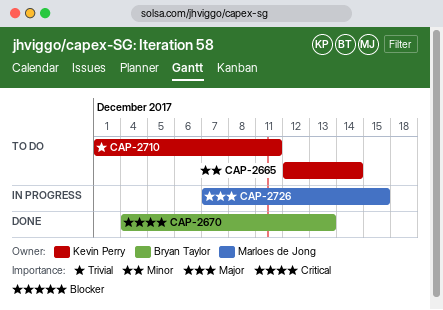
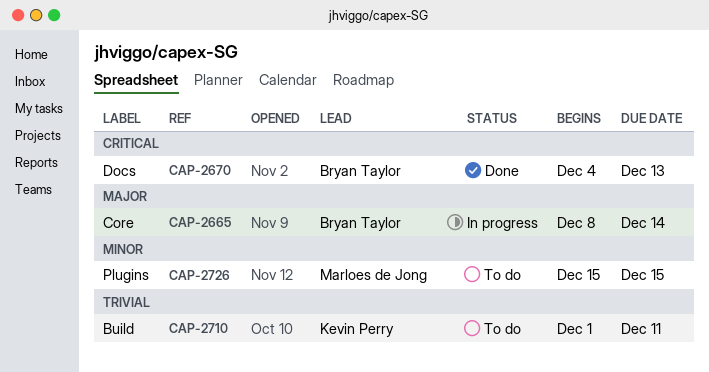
CAP-2665, status: To do -> In progress
CAP-2665, owner: Kevin Perry -> Bryan Taylor
CAP-2665, priority: Minor -> Major
CAP-2665, start: Dec 12 -> Dec 8
CAP-2726, status: In progress -> To do
CAP-2726, priority: Major -> Minor
CAP-2726, start: Dec 7 -> Dec 15

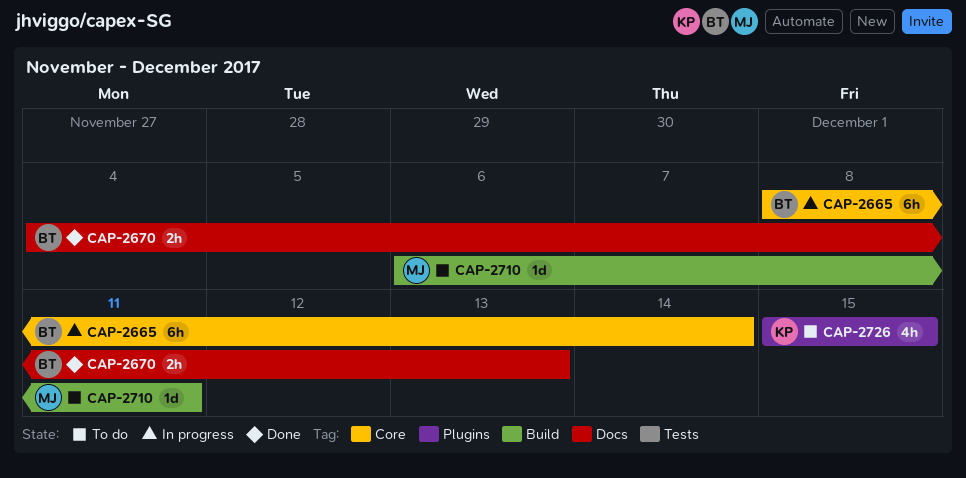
CAP-2710, owner: Kevin Perry -> Marloes de Jong
CAP-2710, start: Dec 1 -> Dec 6
CAP-2726, owner: Marloes de Jong -> Kevin Perry

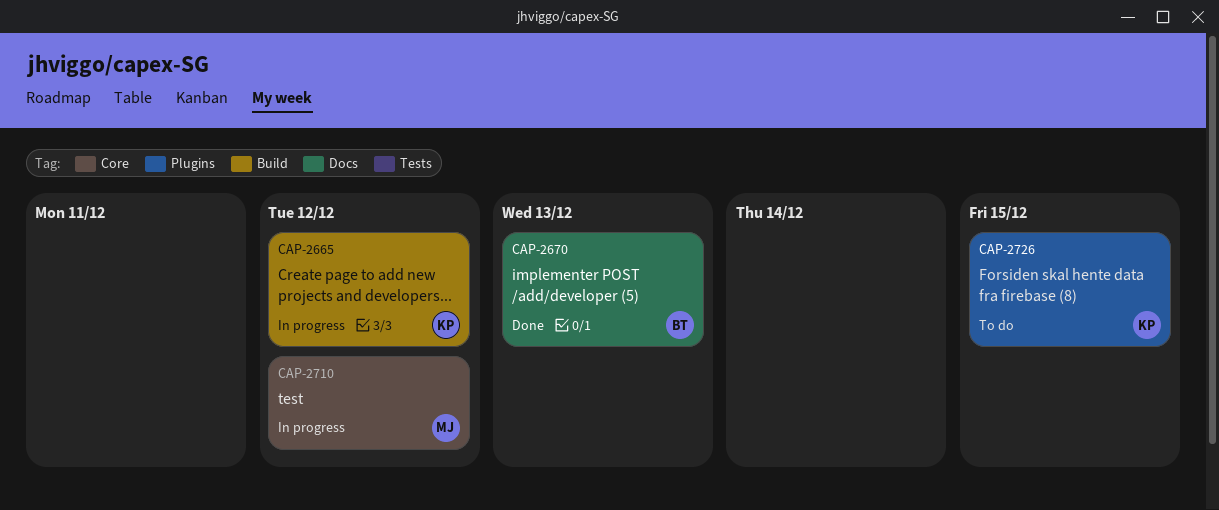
CAP-2665, owner: BT -> KP
CAP-2665, label: Core -> Build
CAP-2665, due: Dec 14 -> Dec 12
CAP-2710, status: To do -> In progress
CAP-2710, label: Build -> Core
CAP-2710, due: Dec 11 -> Dec 12

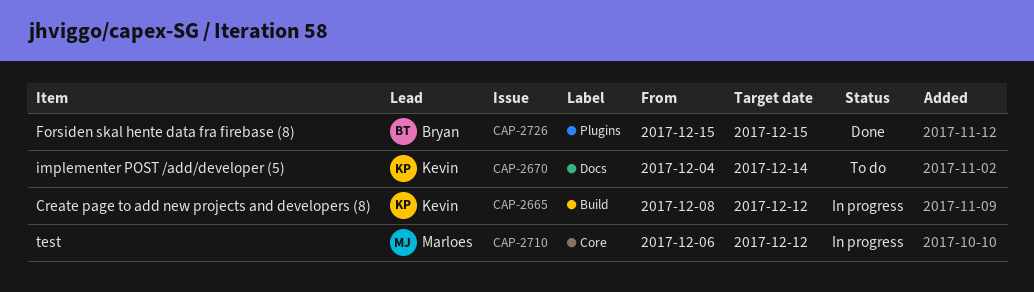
CAP-2670, status: Done -> To do
CAP-2670, owner: Bryan -> Kevin
CAP-2670, due: Dec 13 -> Dec 14
CAP-2726, status: To do -> Done
CAP-2726, owner: Kevin -> Bryan

